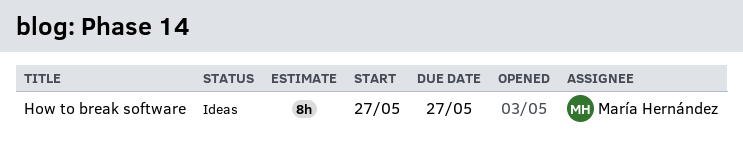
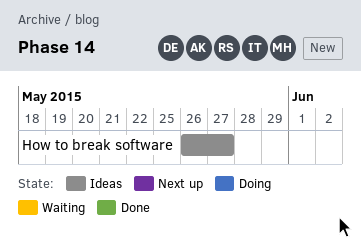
How to break software, start: May 27 -> May 26

